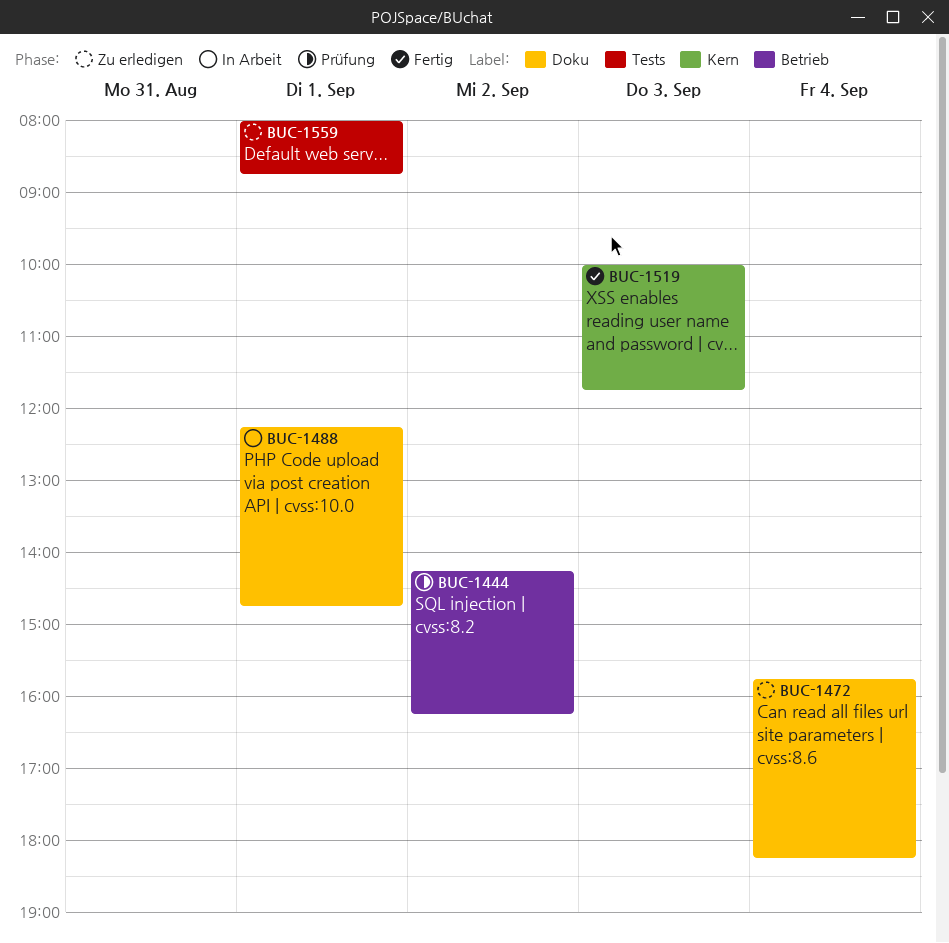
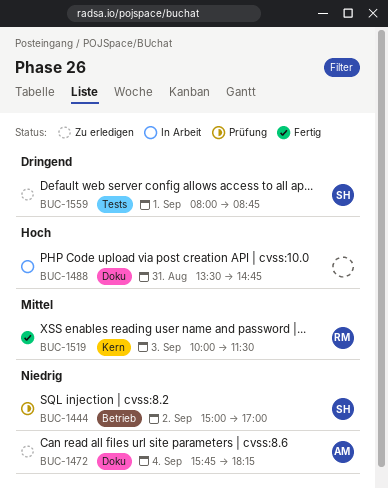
BUC-1444, begins: 14:15 -> 15:00
BUC-1444, ends: 16:15 -> 17:00
BUC-1488, day: Sep 1 -> Aug 31
BUC-1488, begins: 12:15 -> 13:30
BUC-1519, ends: 11:45 -> 11:30

